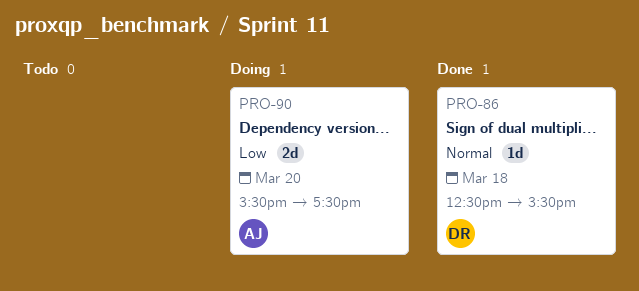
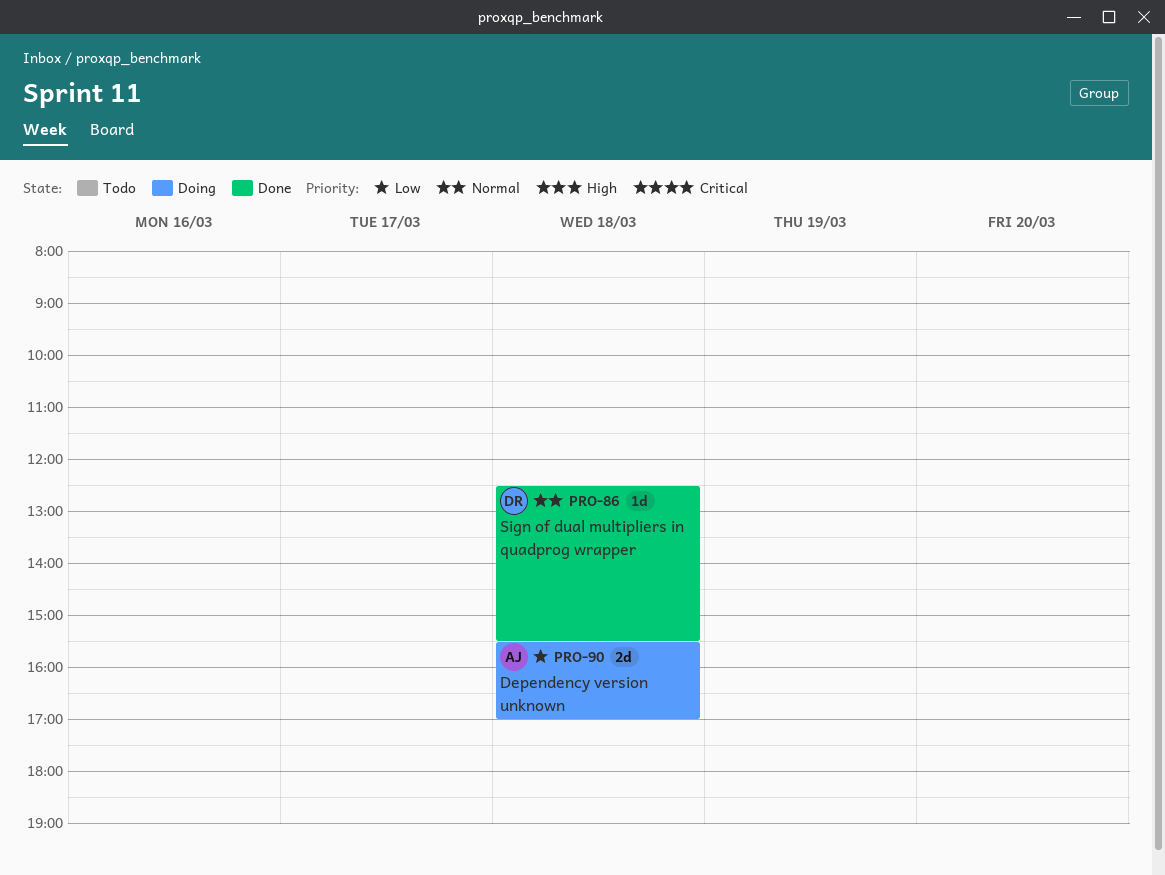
PRO-90, day: Mar 20 -> Mar 18
PRO-90, ends: 17:30 -> 17:00

